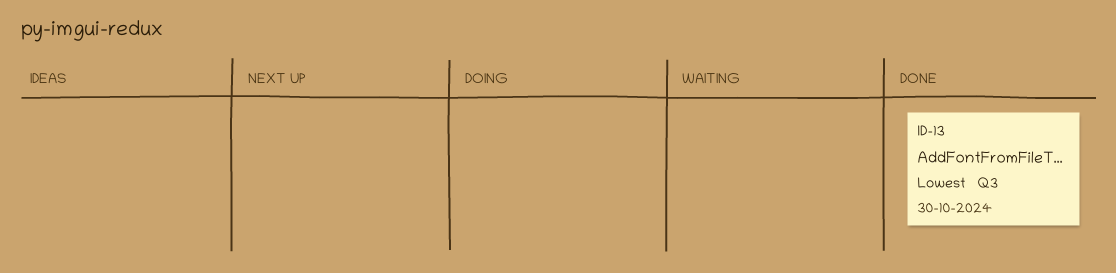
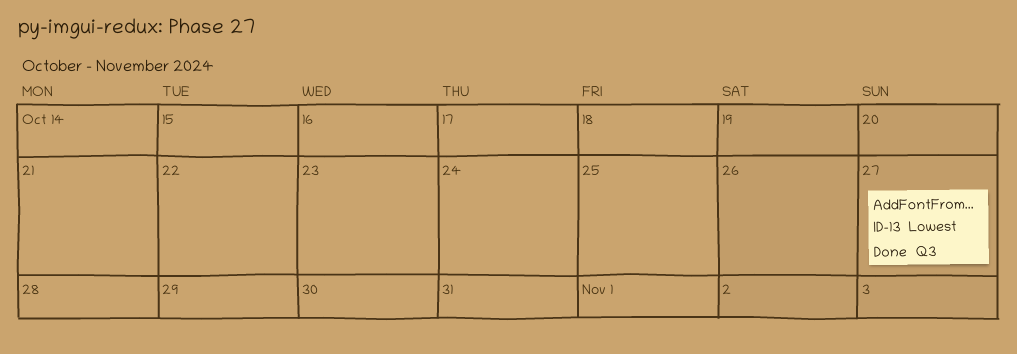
ID-13, due: Oct 30 -> Oct 27

